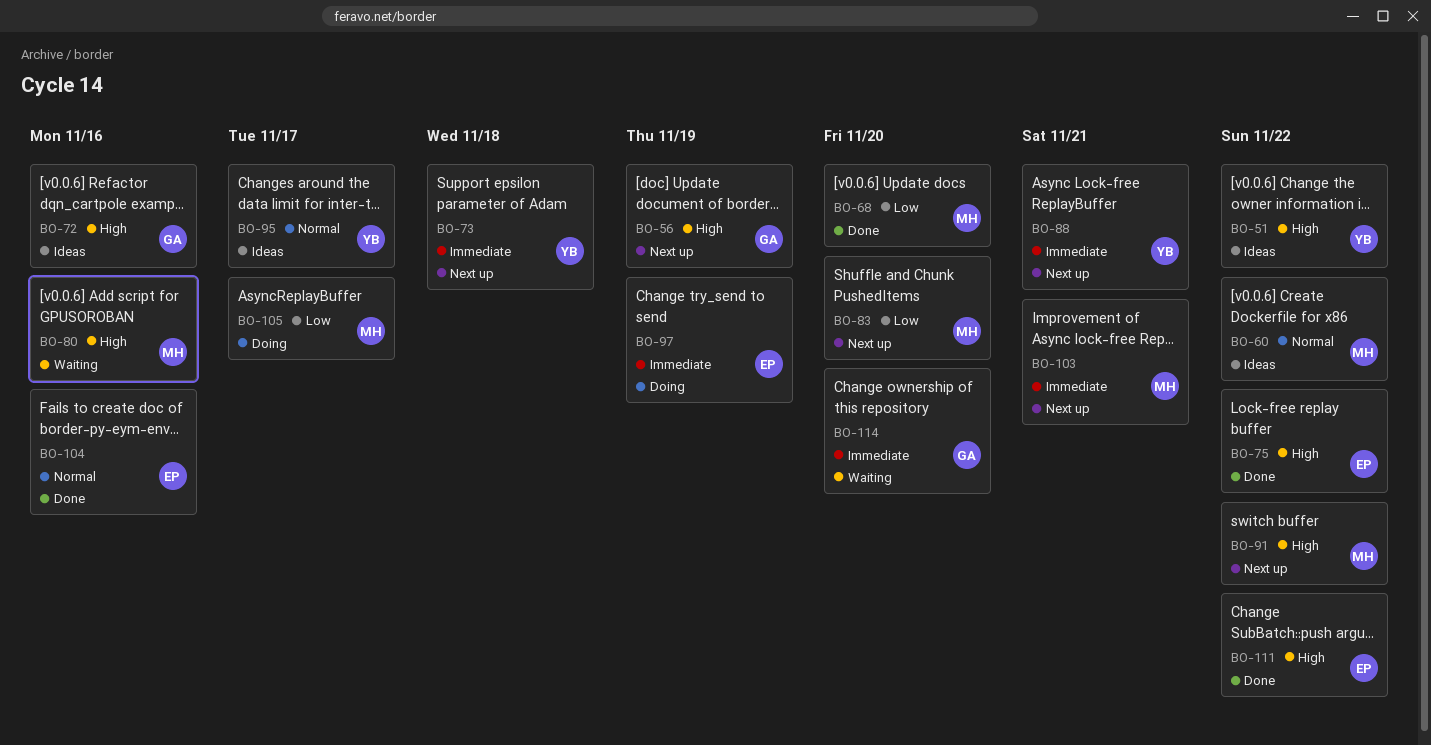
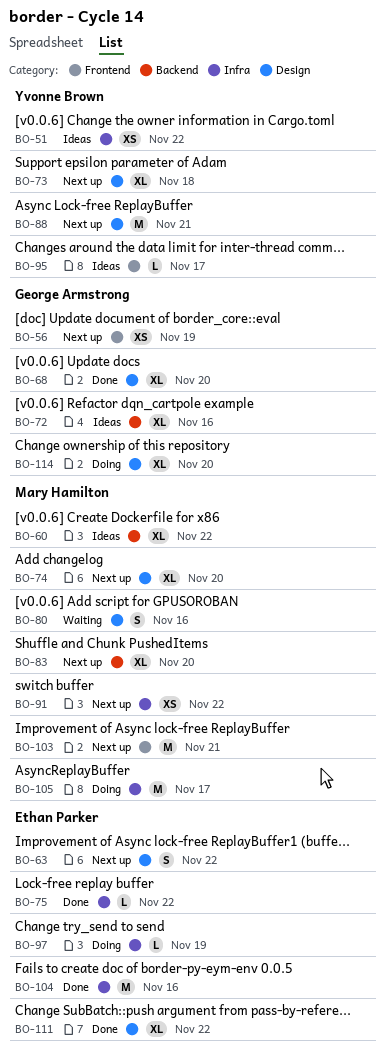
BO-63: none -> present
BO-68, owner: Mary Hamilton -> George Armstrong
BO-74: none -> present
BO-114, status: Waiting -> Doing

